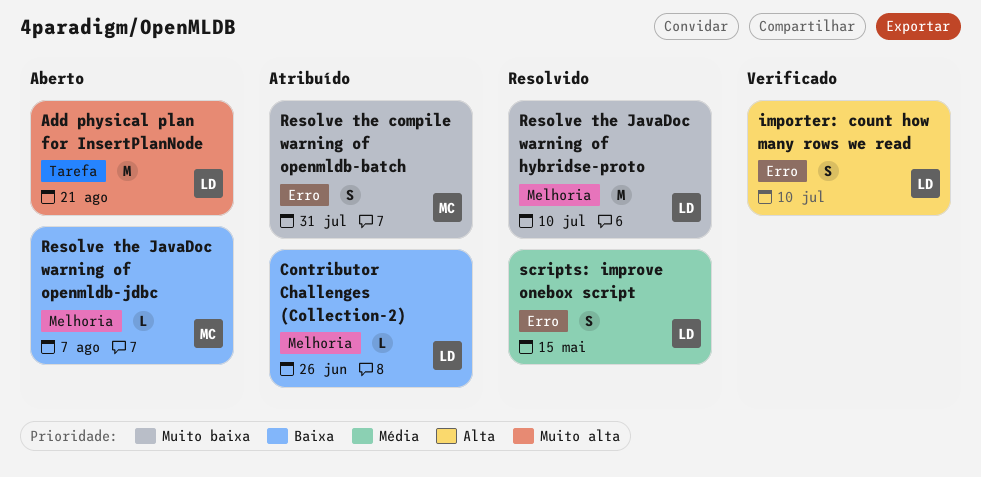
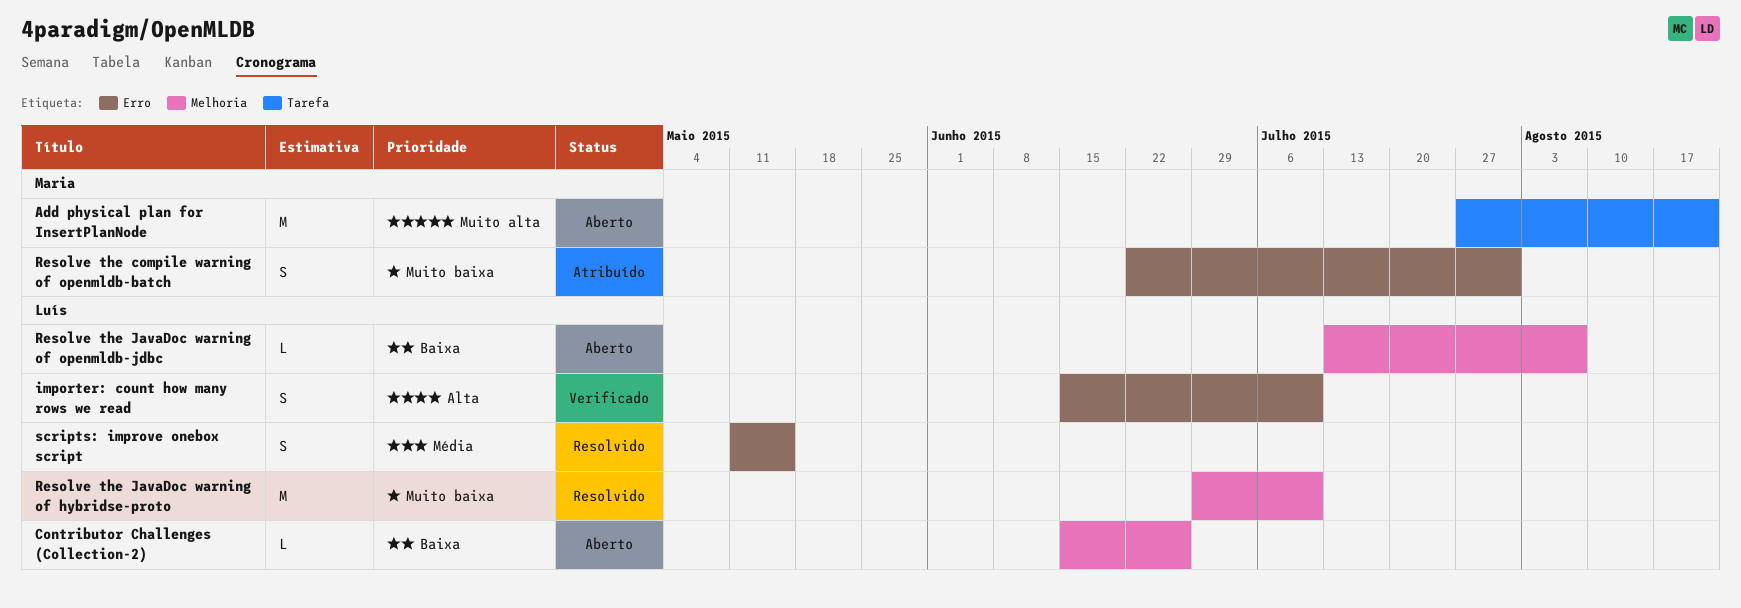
Add physical plan for InsertPlanNode, owner: Luís -> Maria
Contributor Challenges (Collection-2), status: Atribuído -> Aberto
Resolve the JavaDoc warning of openmldb-jdbc, owner: Maria -> Luís

